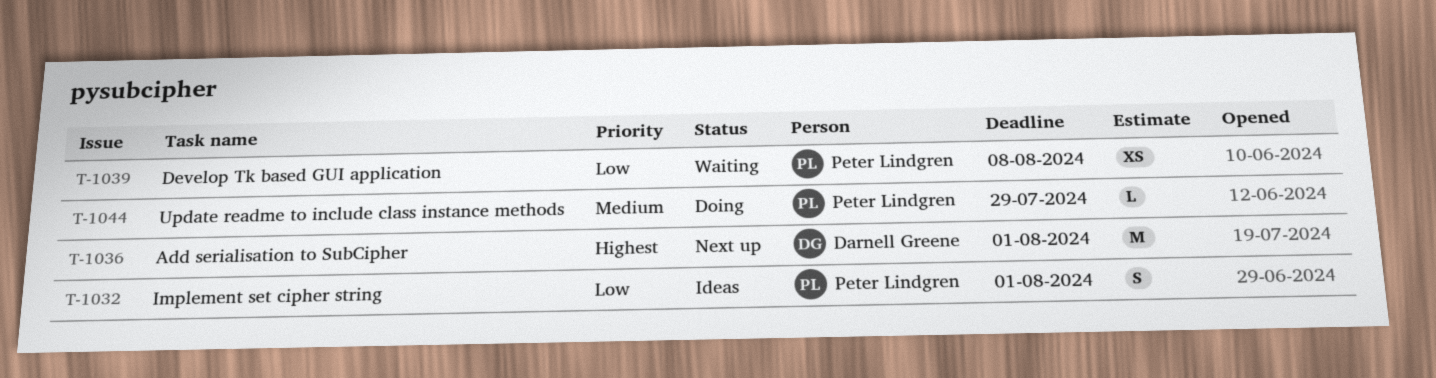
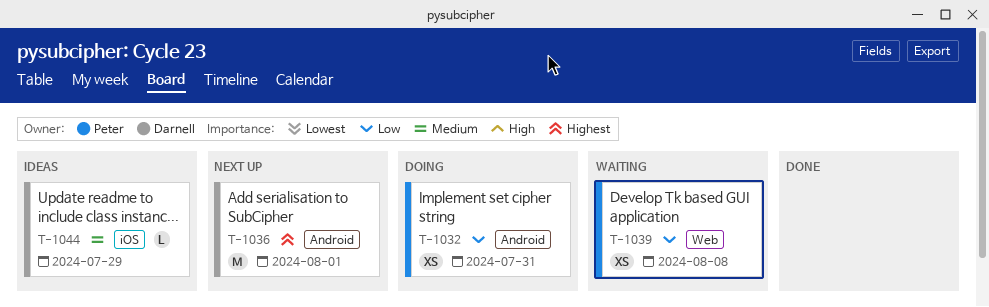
T-1032, status: Ideas -> Doing
T-1032, estimate: S -> XS
T-1032, due: Aug 1 -> Jul 31
T-1044, status: Doing -> Ideas
T-1044, owner: Peter Lindgren -> Darnell Greene

